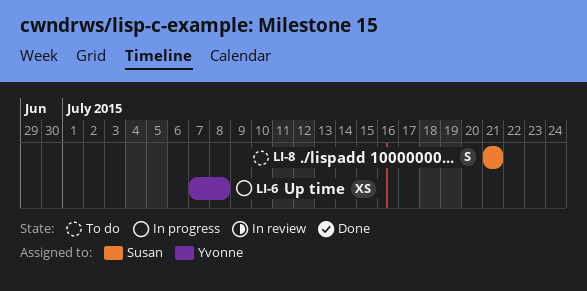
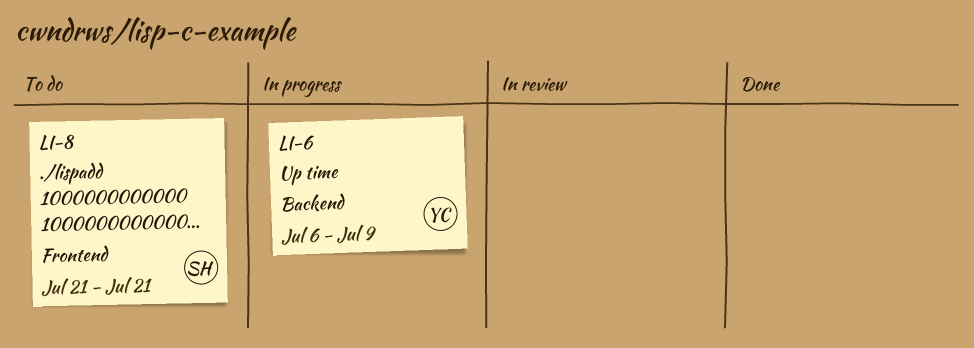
LI-6, start: Jul 7 -> Jul 6
LI-6, due: Jul 8 -> Jul 9

